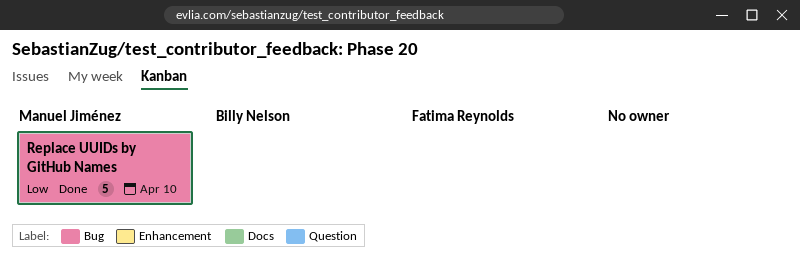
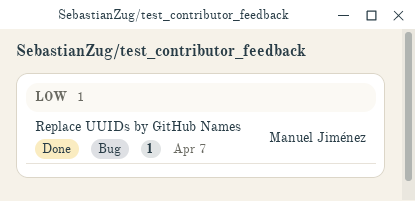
Replace UUIDs by GitHub Names, estimate: 5 -> 1
Replace UUIDs by GitHub Names, due: Apr 10 -> Apr 7

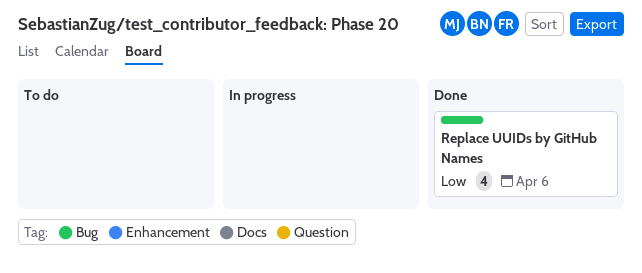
Replace UUIDs by GitHub Names, estimate: 1 -> 4
Replace UUIDs by GitHub Names, due: Apr 7 -> Apr 6

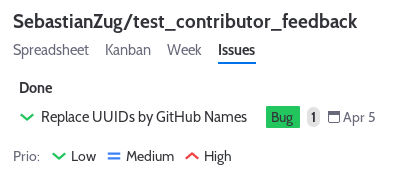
Replace UUIDs by GitHub Names, estimate: 4 -> 1
Replace UUIDs by GitHub Names, due: Apr 6 -> Apr 5

